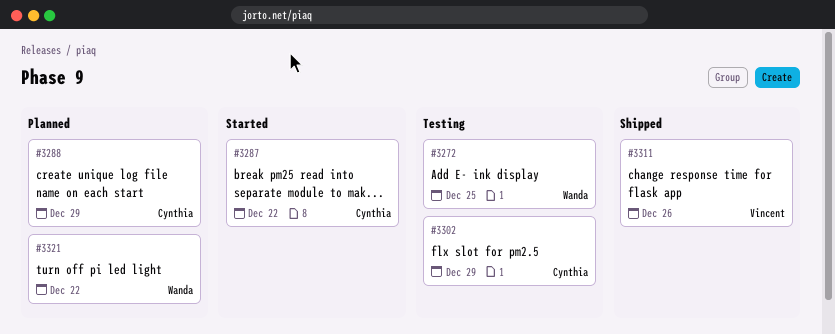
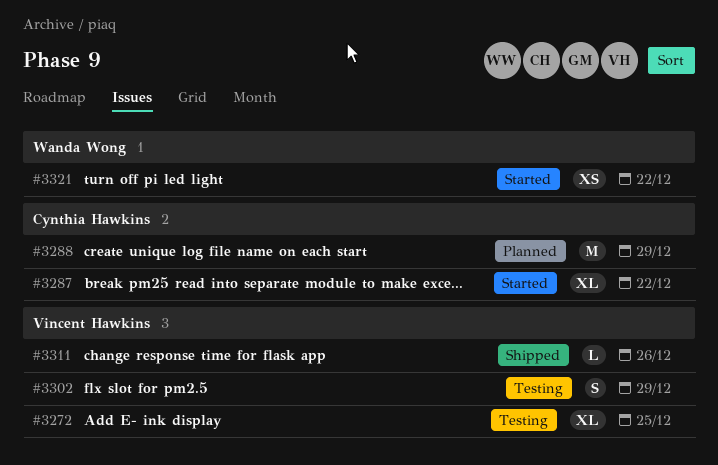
#3272, owner: Wanda Wong -> Vincent Hawkins
#3302, owner: Cynthia Hawkins -> Vincent Hawkins
#3321, status: Planned -> Started

